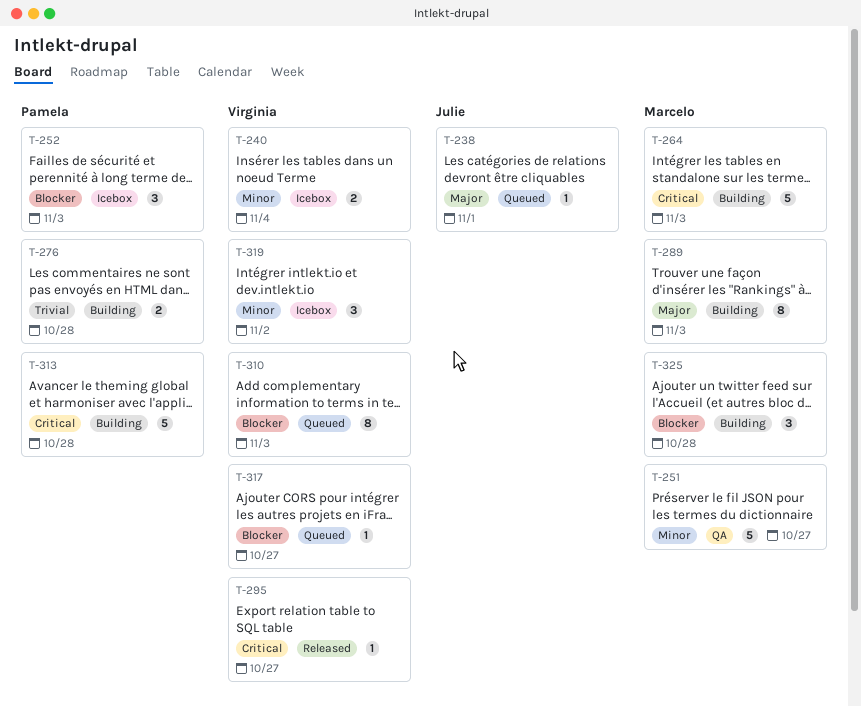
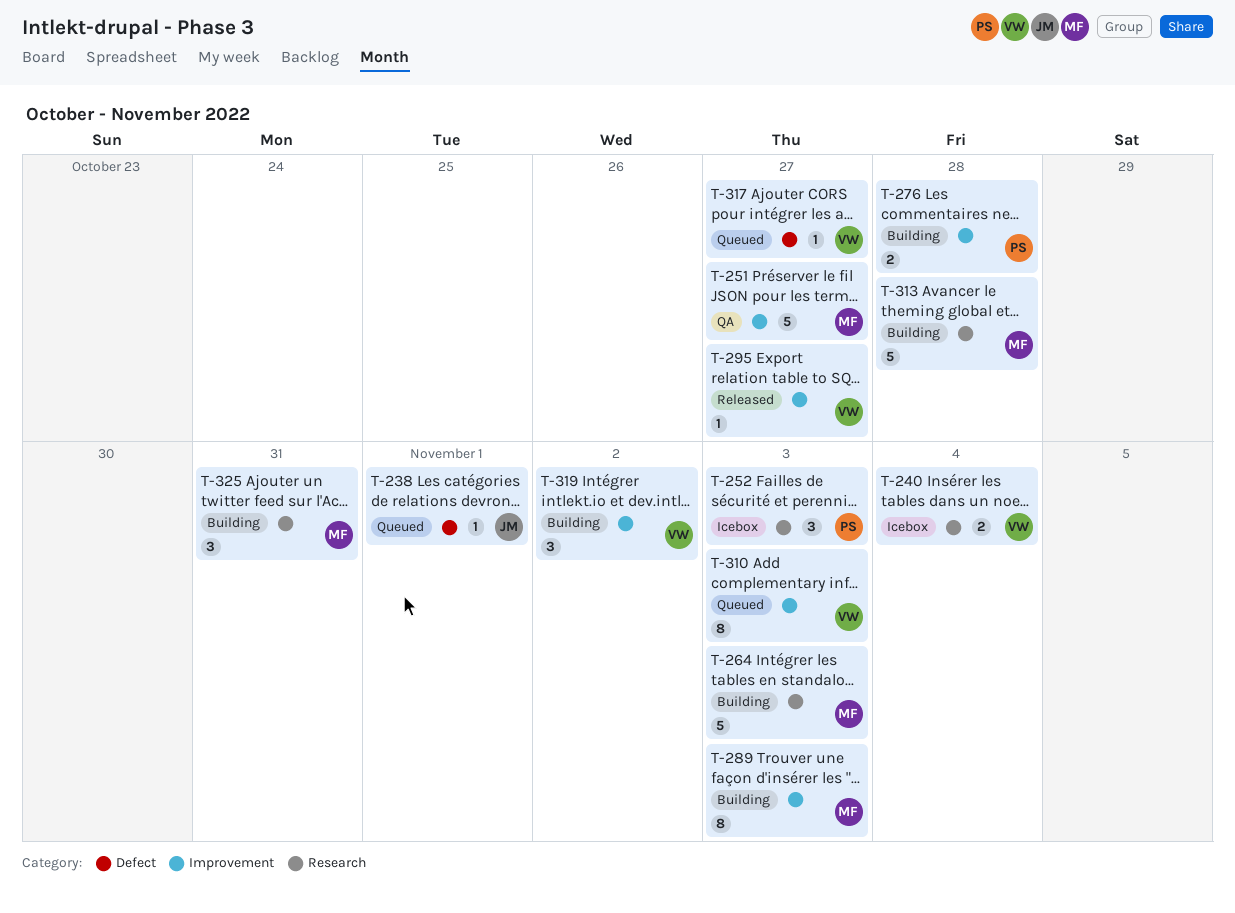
T-313, owner: Pamela -> Marcelo
T-319, status: Icebox -> Building
T-325, due: Oct 28 -> Oct 31

